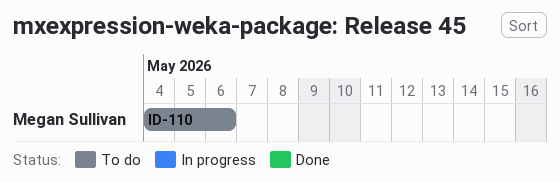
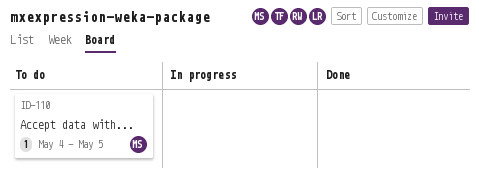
ID-110, due: May 6 -> May 5

